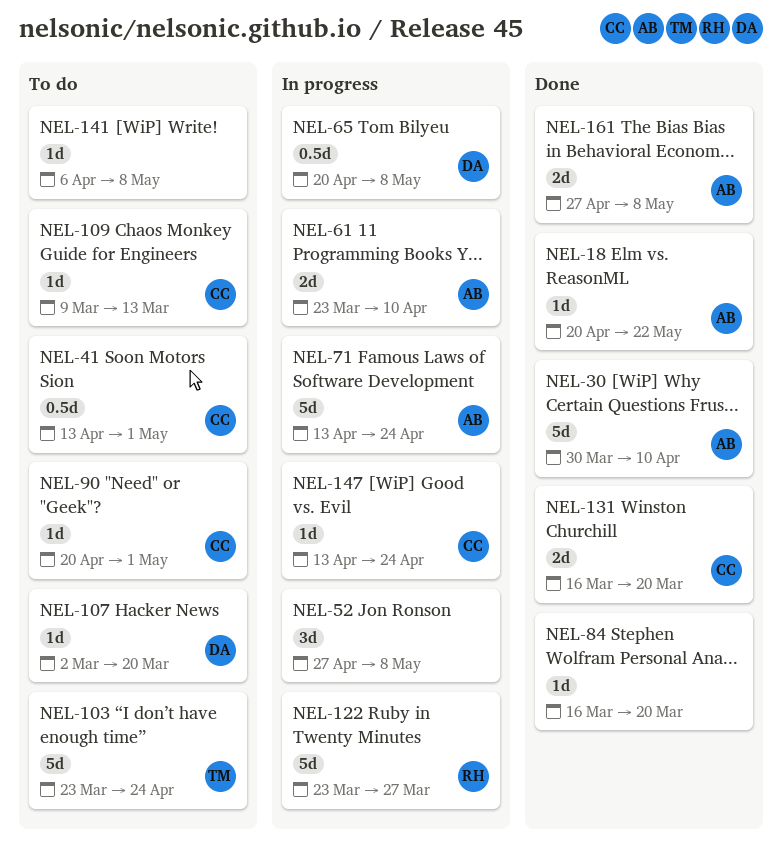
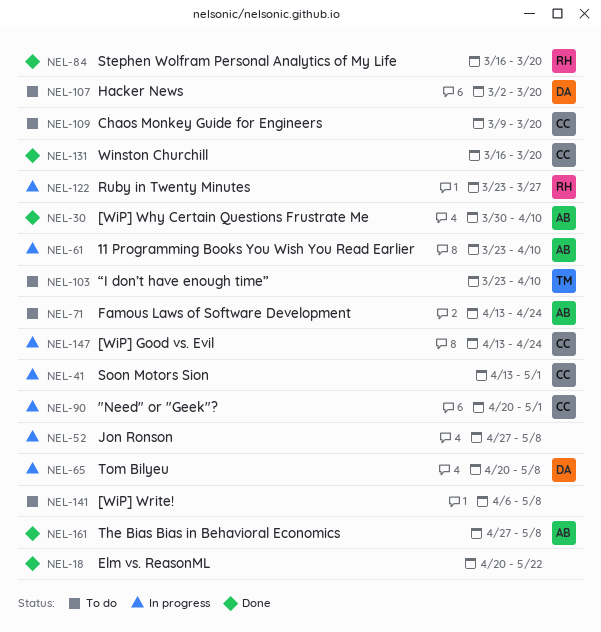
NEL-18, owner: AB -> none
NEL-41, status: To do -> In progress
NEL-71, status: In progress -> To do
NEL-84, owner: none -> RH
NEL-90, status: To do -> In progress
NEL-103, due: Apr 24 -> Apr 10
NEL-109, due: Mar 13 -> Mar 20

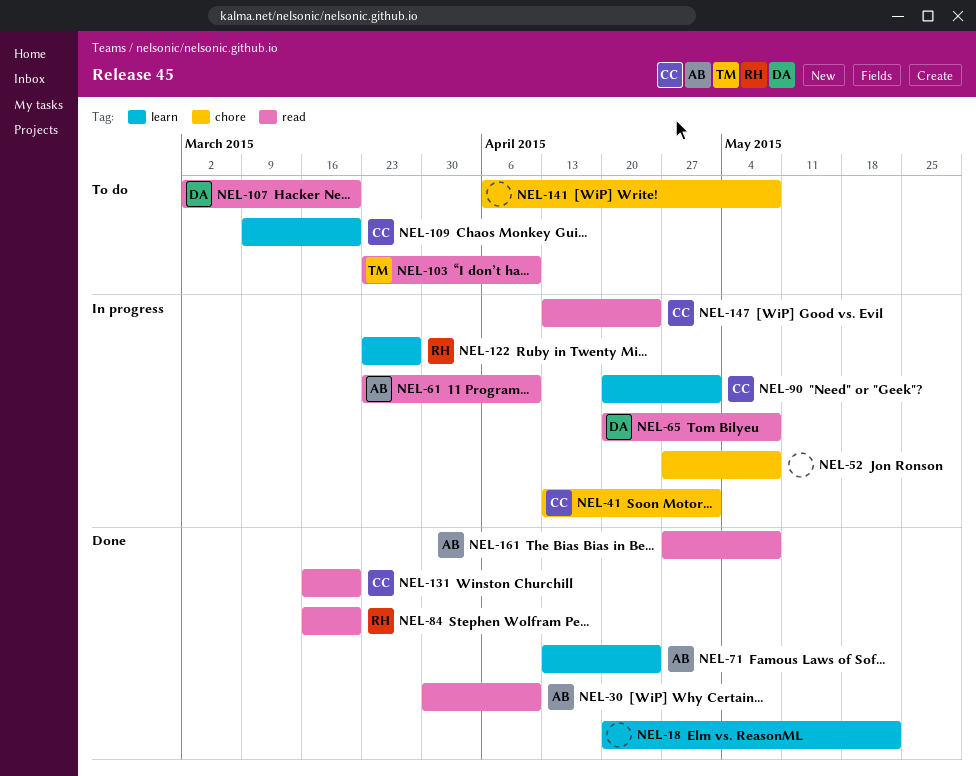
NEL-71, status: To do -> Done

